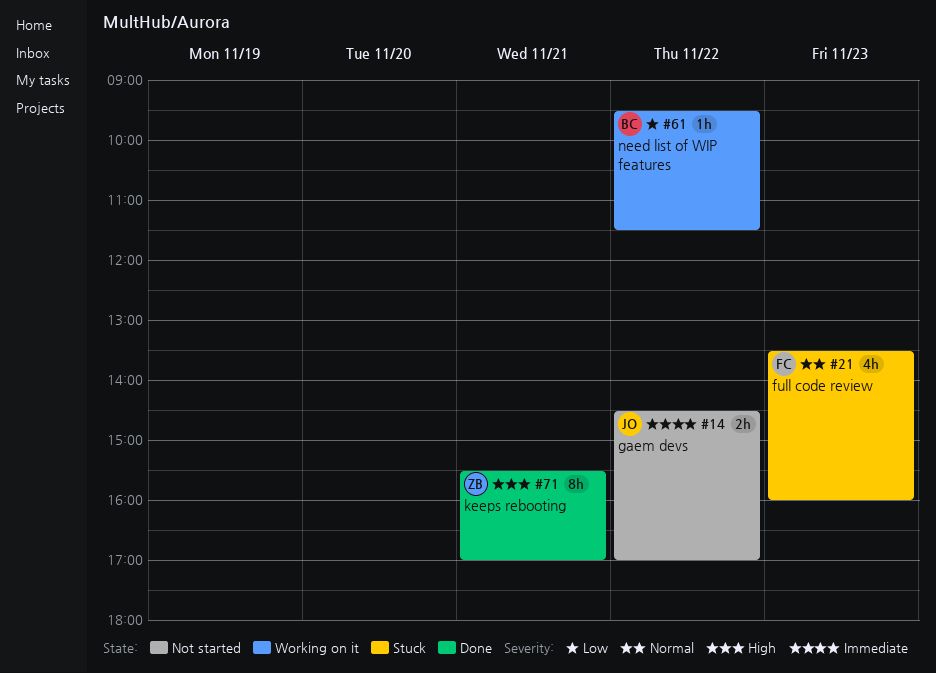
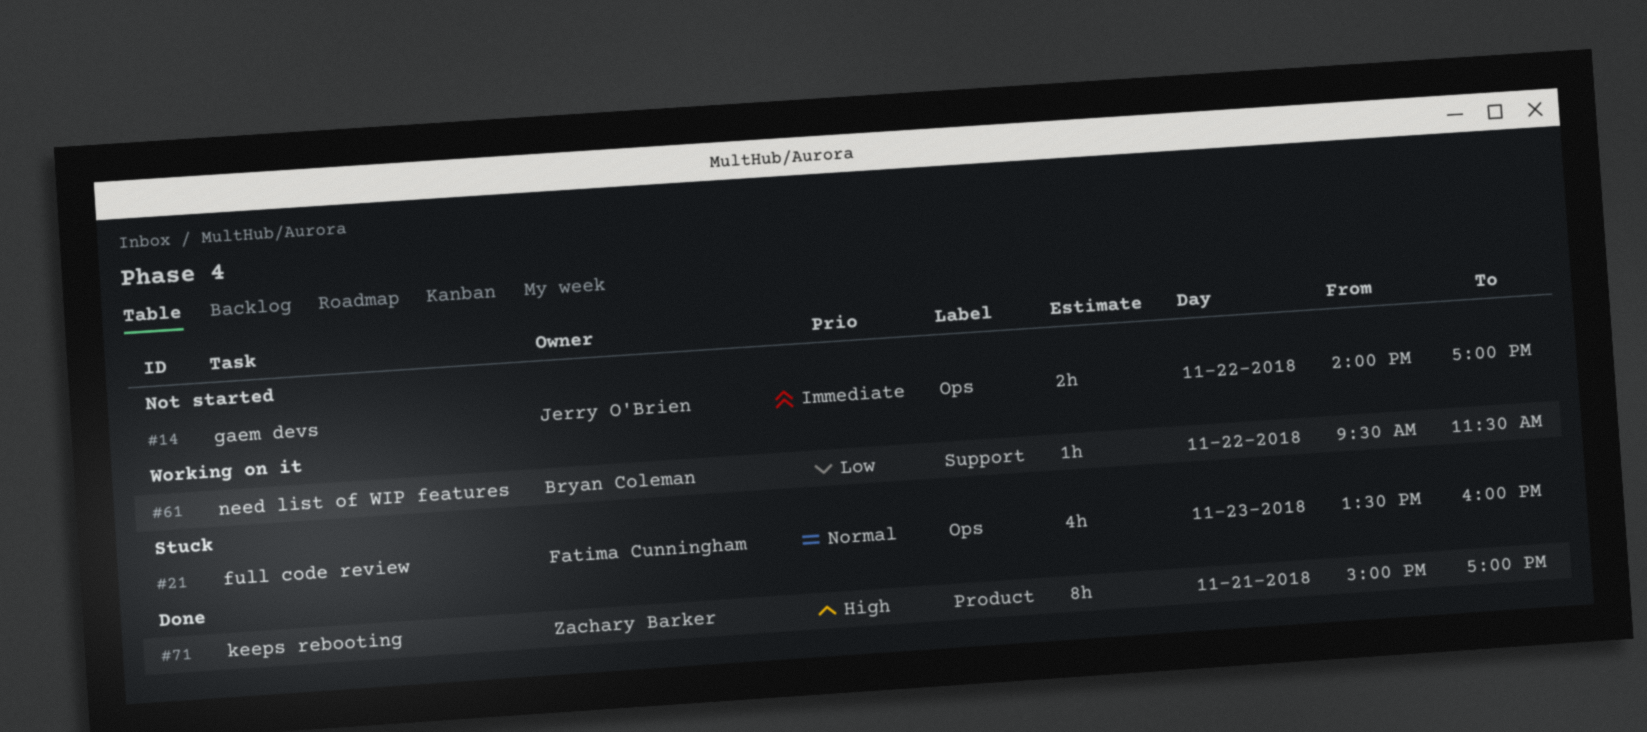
#14, begins: 14:30 -> 14:00
#71, begins: 15:30 -> 15:00

